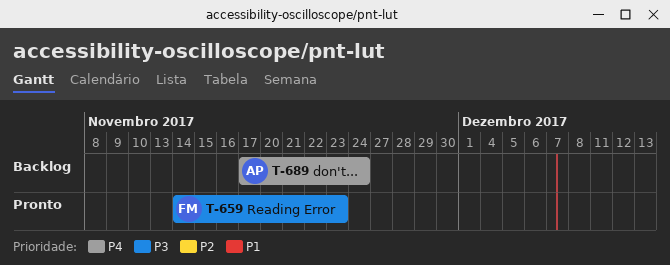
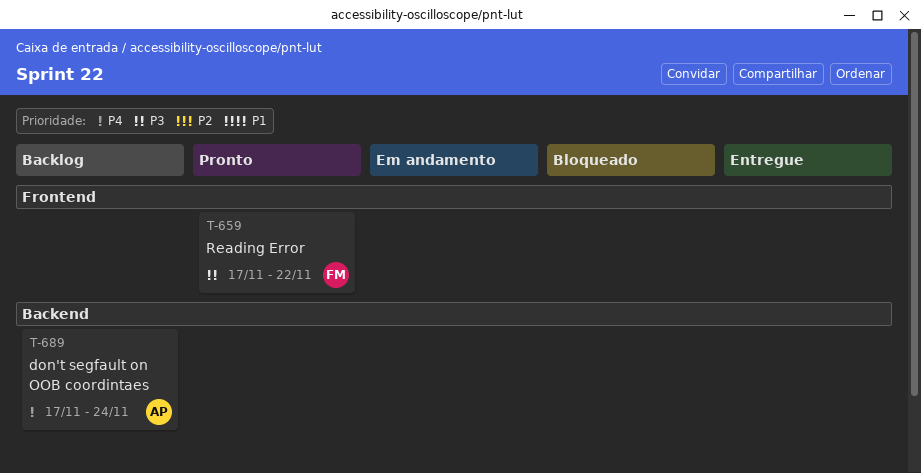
T-659, start: Nov 14 -> Nov 17
T-659, due: Nov 23 -> Nov 22

